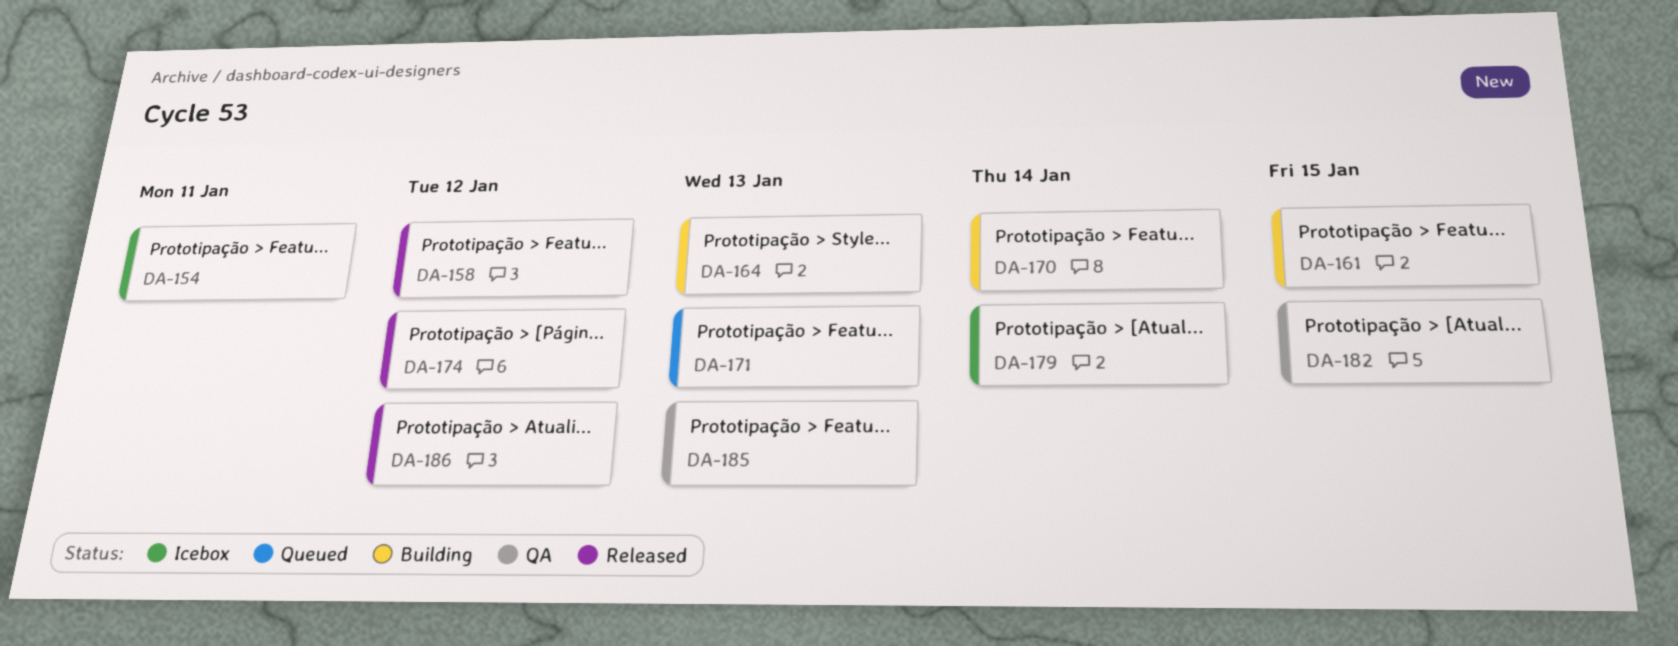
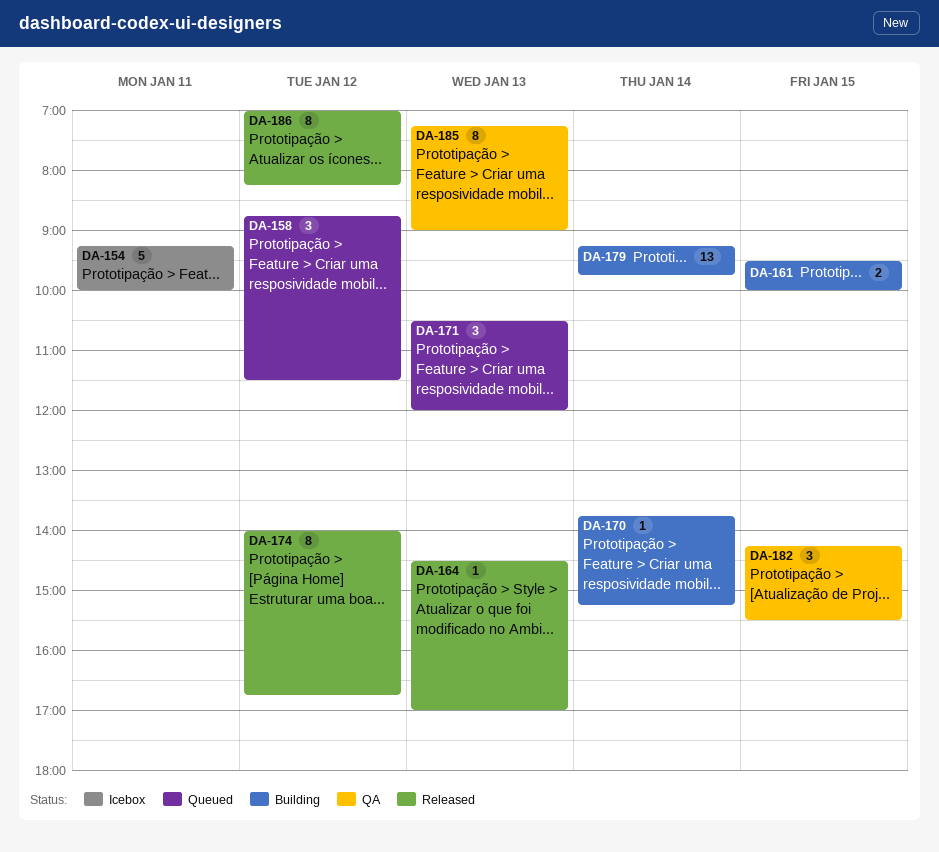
DA-158, status: Released -> Queued
DA-164, status: Building -> Released
DA-179, status: Icebox -> Building

